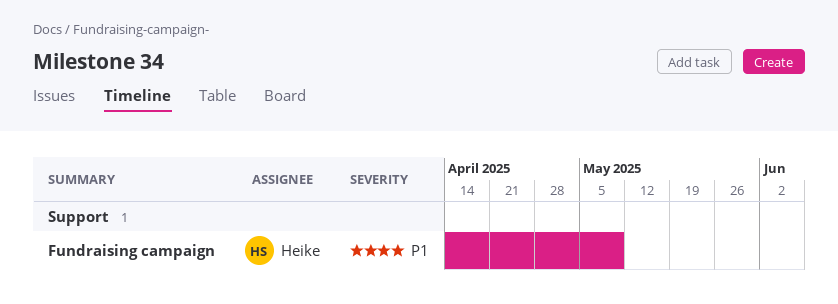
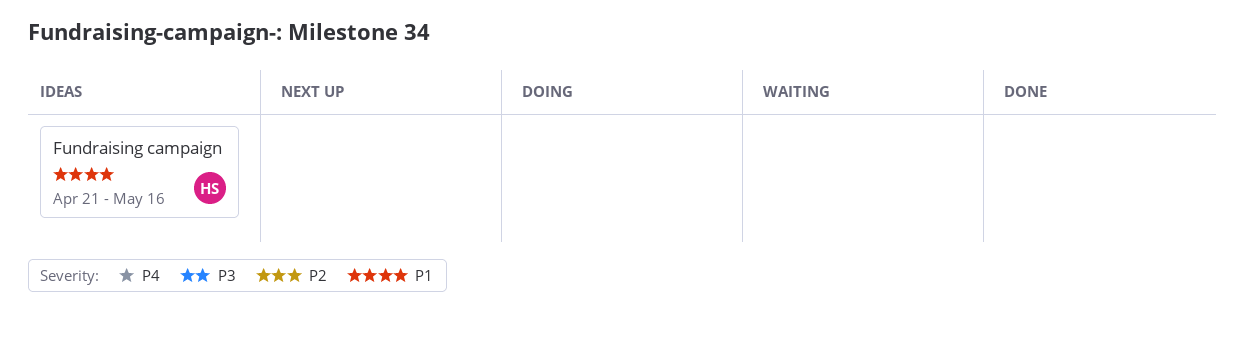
Fundraising campaign, start: Apr 14 -> Apr 21
Fundraising campaign, due: May 9 -> May 16

